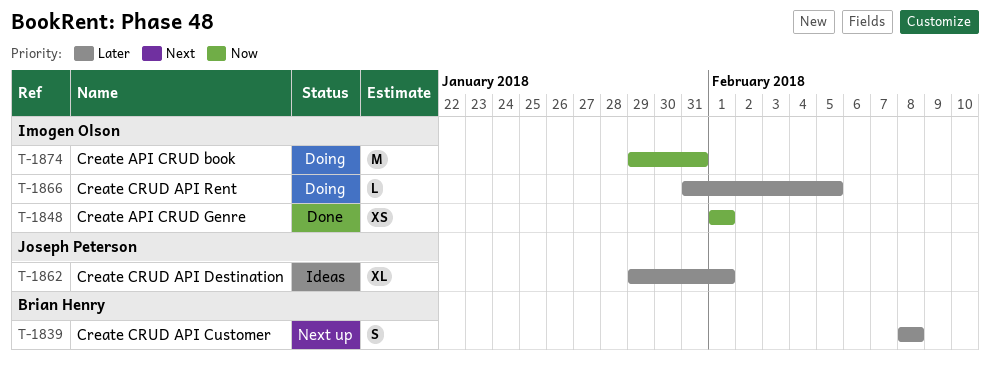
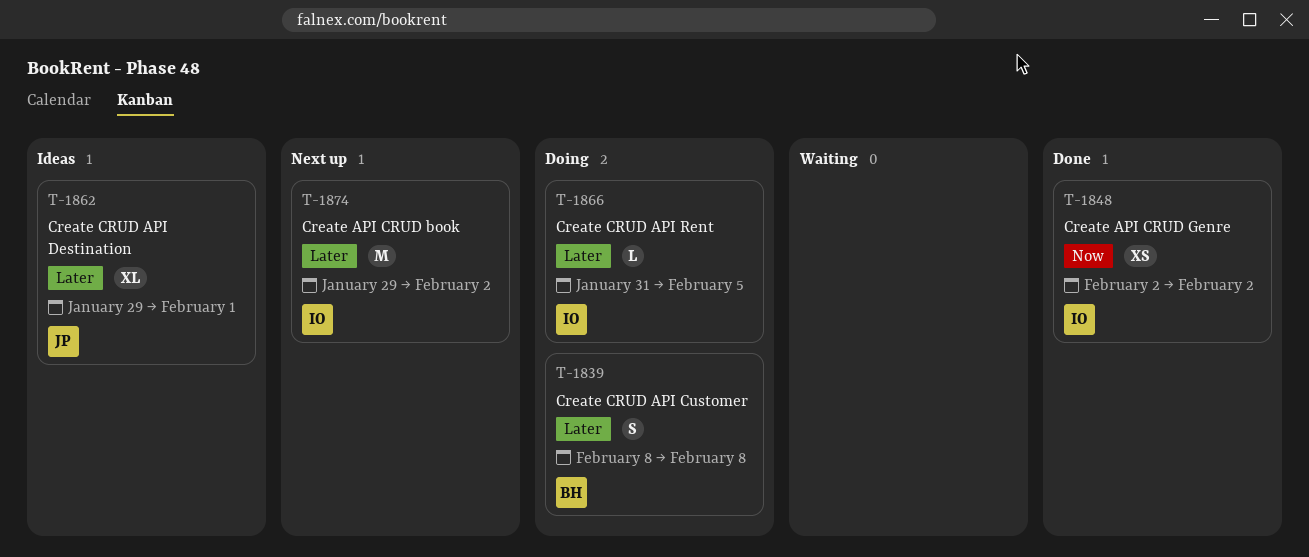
T-1839, status: Next up -> Doing
T-1848, start: Feb 1 -> Feb 2
T-1848, due: Feb 1 -> Feb 2
T-1874, status: Doing -> Next up
T-1874, priority: Now -> Later
T-1874, due: Jan 31 -> Feb 2

